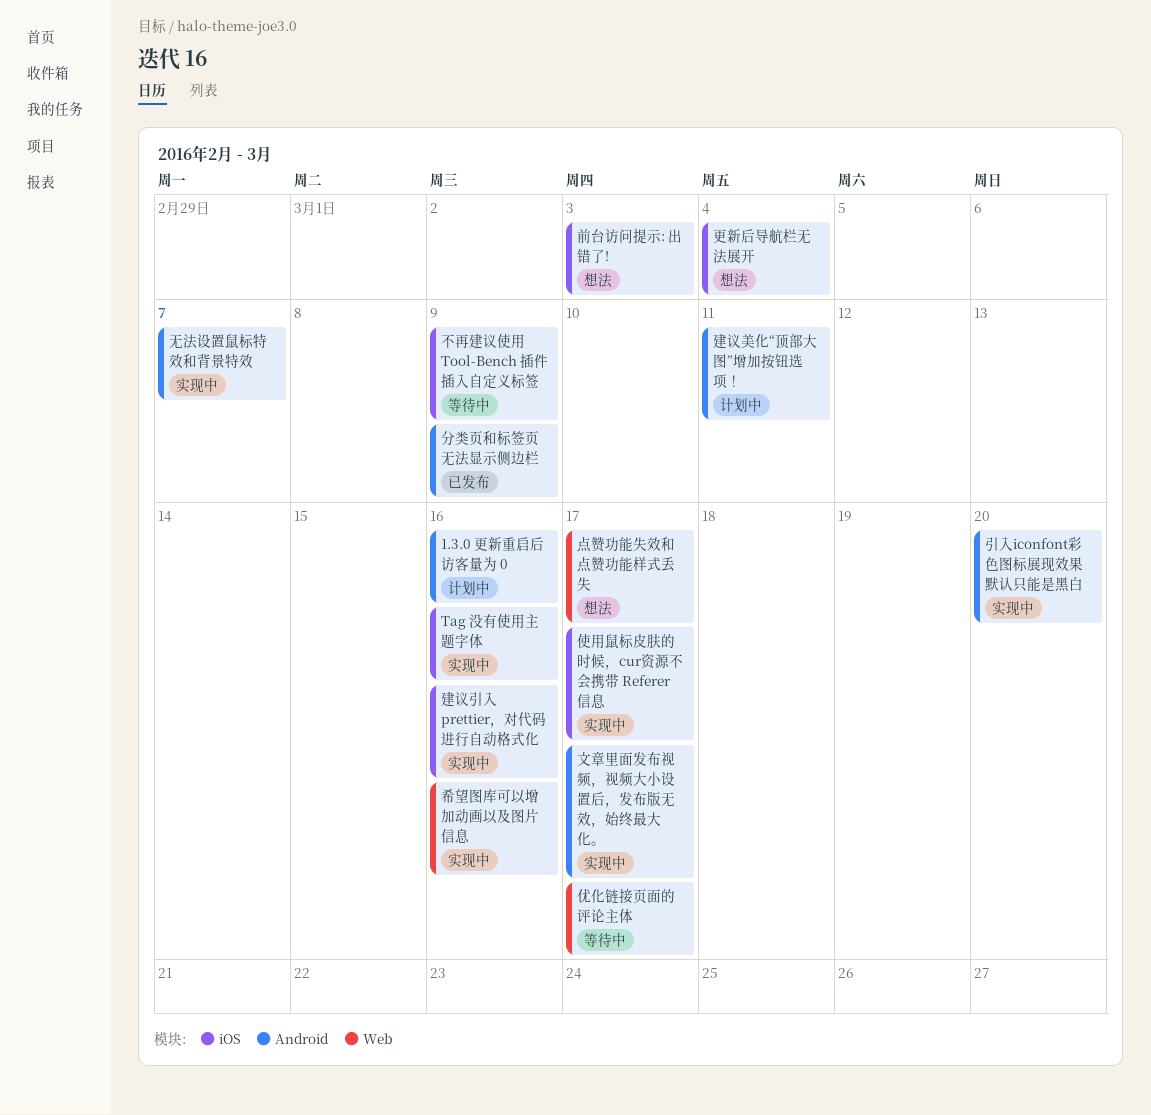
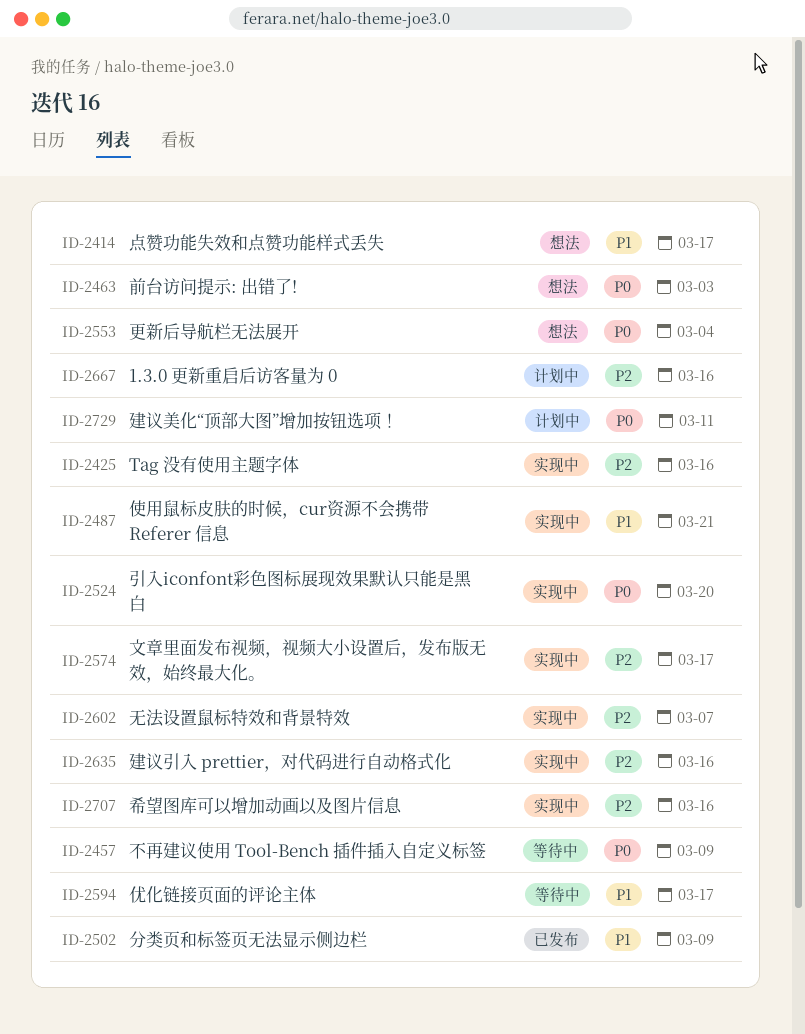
使用鼠标皮肤的时候，cur资源不会携带 Referer 信息, due: Mar 17 -> Mar 21

